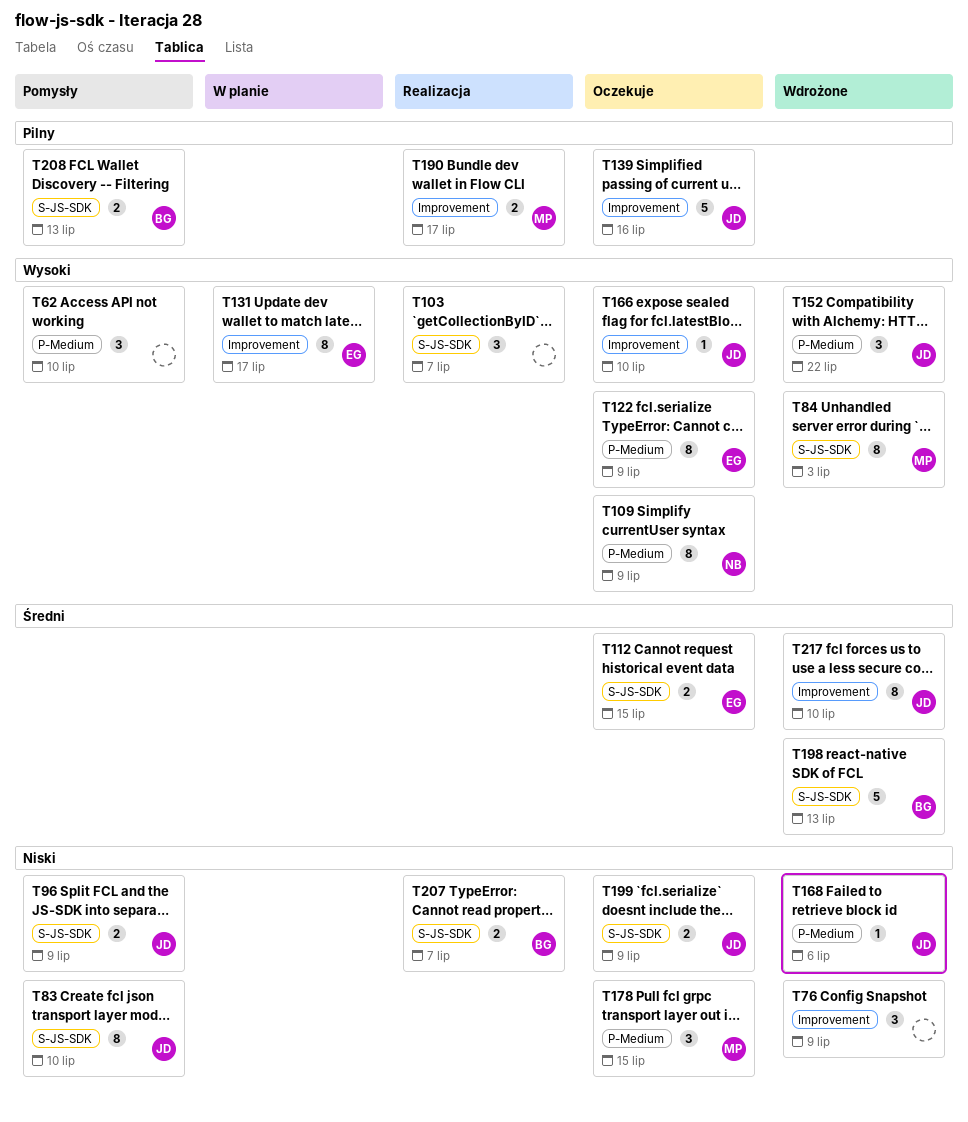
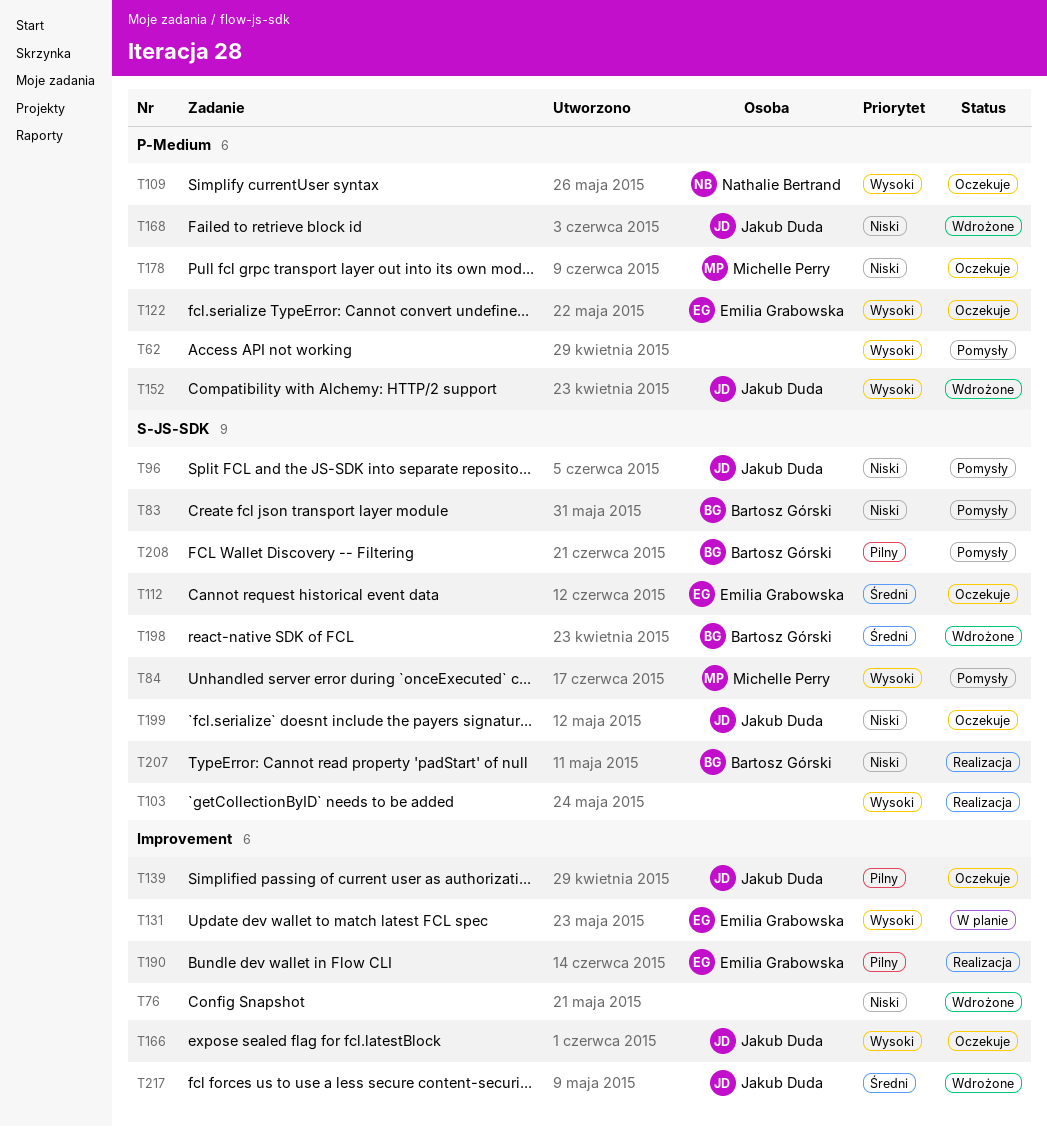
T83, owner: Jakub Duda -> Bartosz Górski
T84, status: Wdrożone -> Pomysły
T190, owner: Michelle Perry -> Emilia Grabowska

